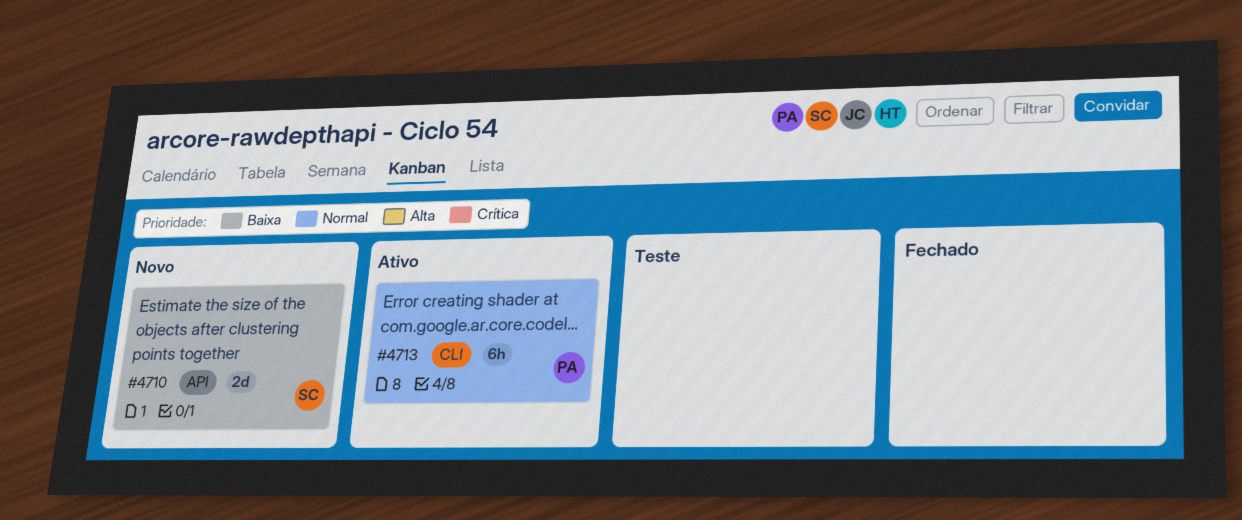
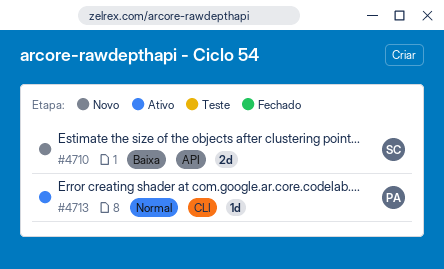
#4713, estimate: 6h -> 1d

